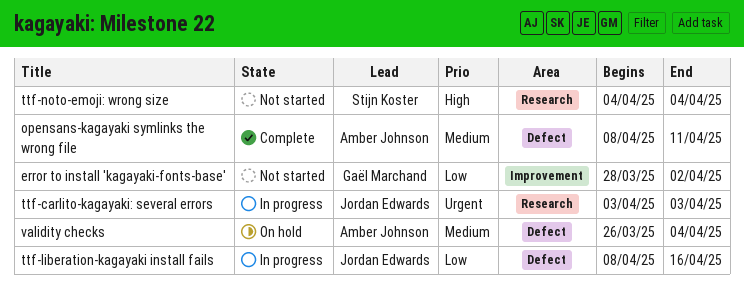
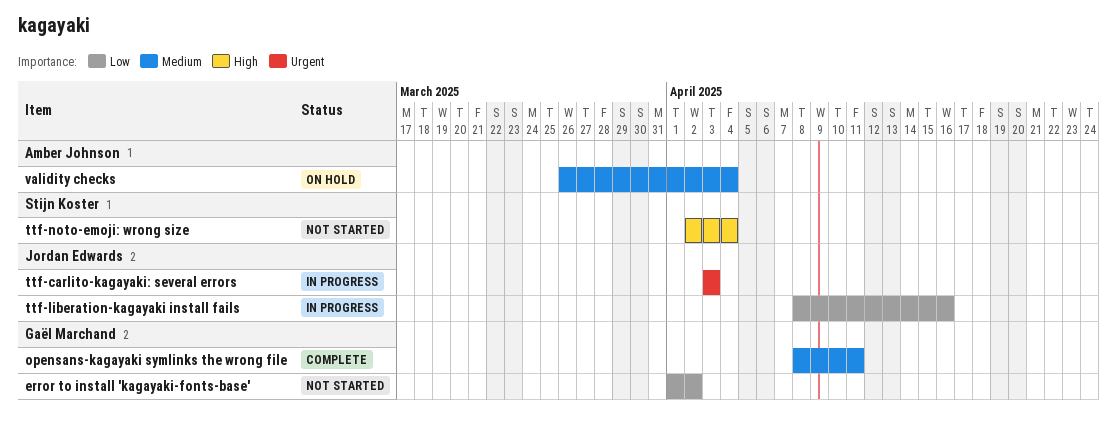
error to install 'kagayaki-fonts-base', start: Mar 28 -> Apr 1
opensans-kagayaki symlinks the wrong file, owner: Amber Johnson -> Gaël Marchand
ttf-noto-emoji: wrong size, start: Apr 4 -> Apr 2

